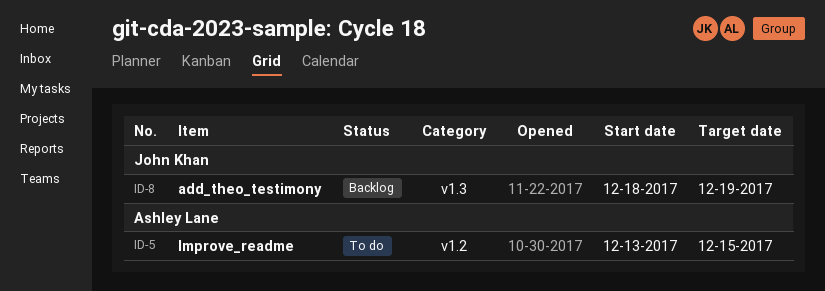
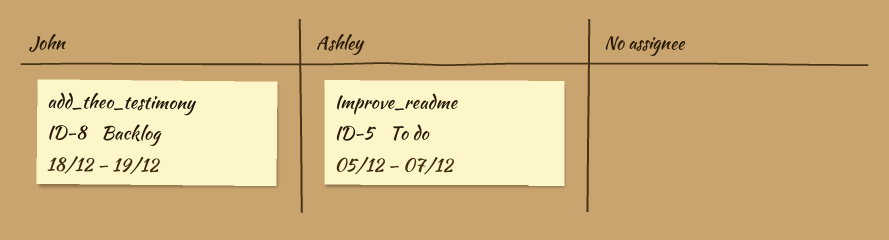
ID-5, start: Dec 13 -> Dec 5
ID-5, due: Dec 15 -> Dec 7

